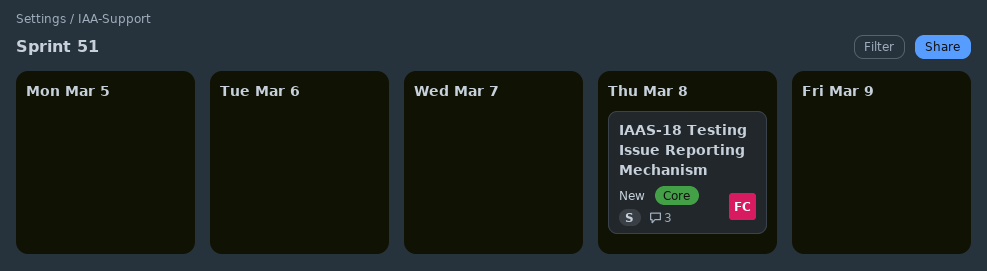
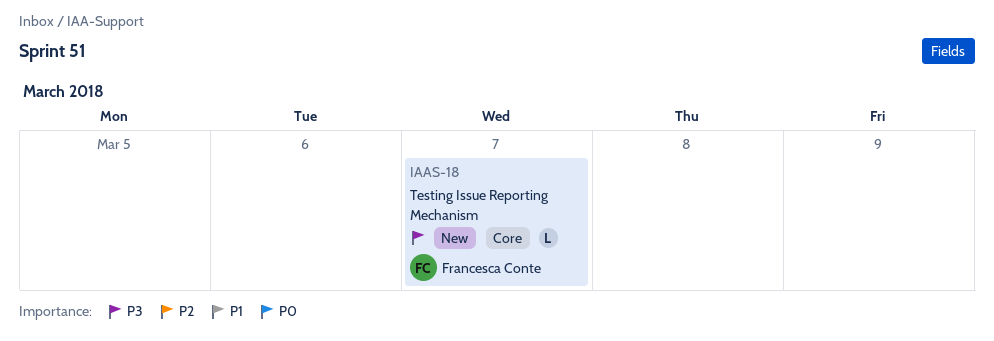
IAAS-18, estimate: S -> L
IAAS-18, due: Mar 8 -> Mar 7

